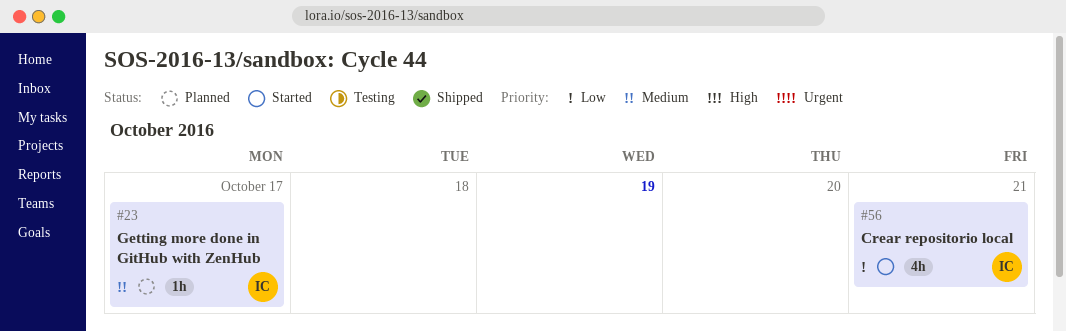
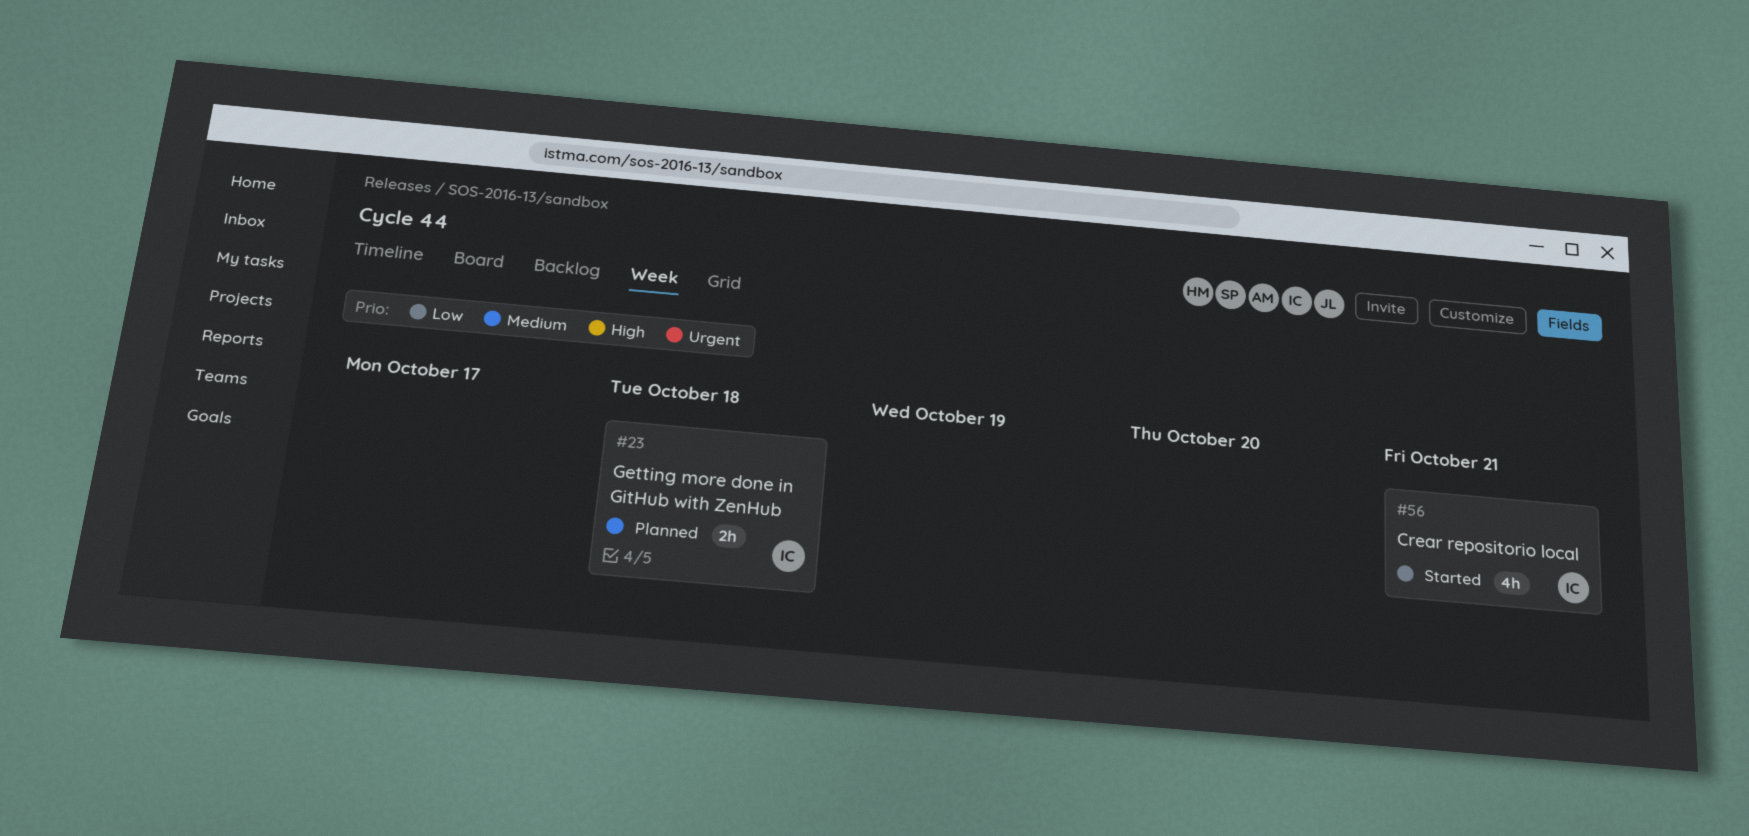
#23, estimate: 1h -> 2h
#23, due: Oct 17 -> Oct 18

